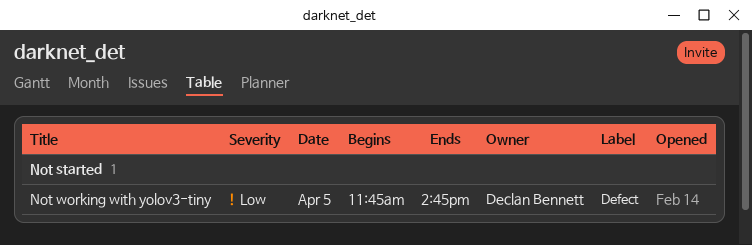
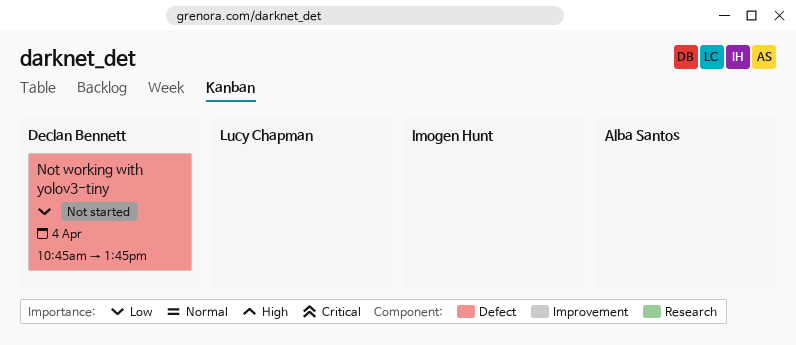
Not working with yolov3-tiny, day: Apr 5 -> Apr 4
Not working with yolov3-tiny, begins: 11:45 -> 10:45
Not working with yolov3-tiny, ends: 14:45 -> 13:45

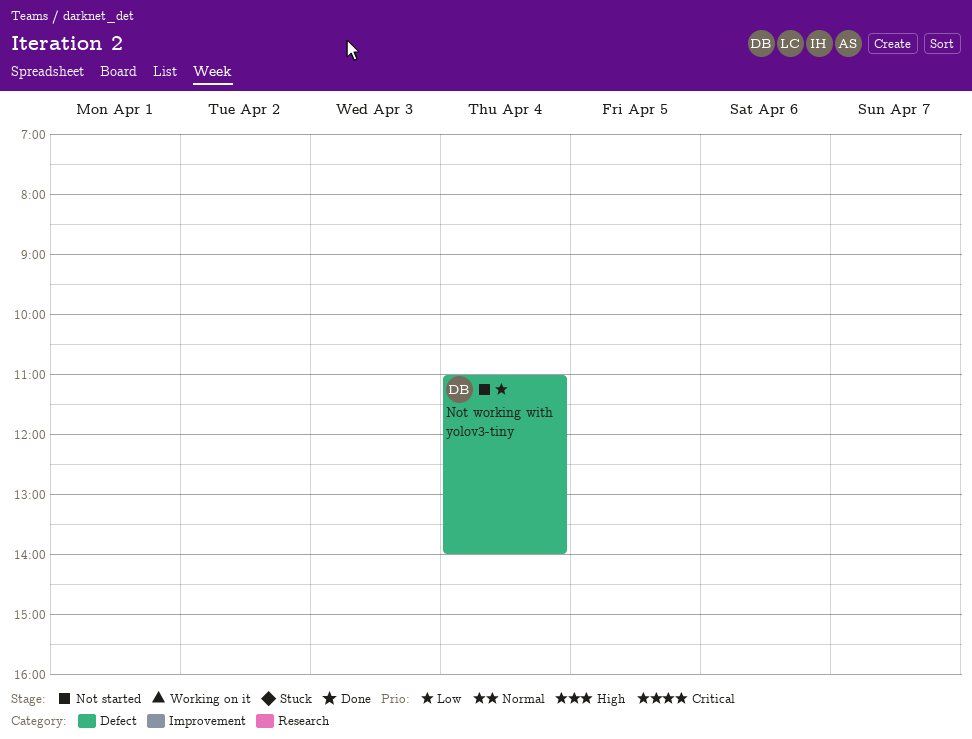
Not working with yolov3-tiny, begins: 10:45 -> 11:00
Not working with yolov3-tiny, ends: 13:45 -> 14:00

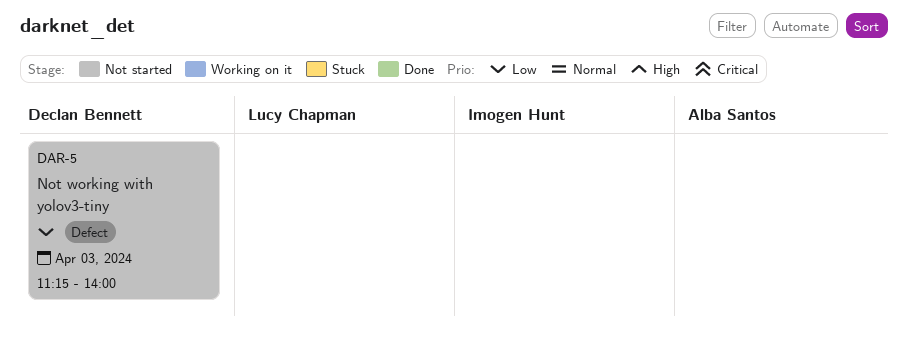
Not working with yolov3-tiny, day: Apr 4 -> Apr 3
Not working with yolov3-tiny, begins: 11:00 -> 11:15

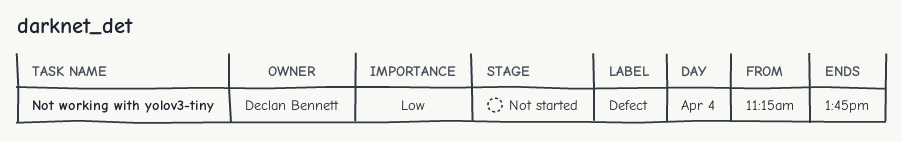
Not working with yolov3-tiny, day: Apr 3 -> Apr 4
Not working with yolov3-tiny, ends: 14:00 -> 13:45

